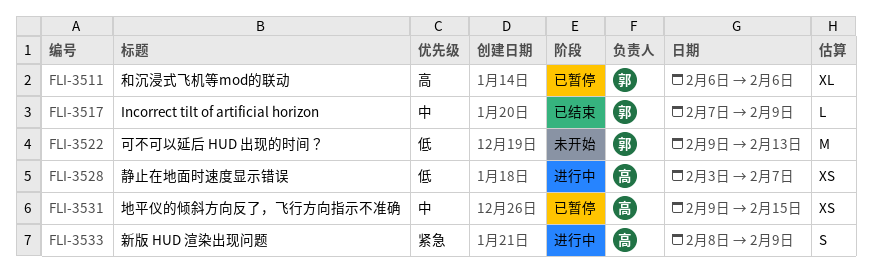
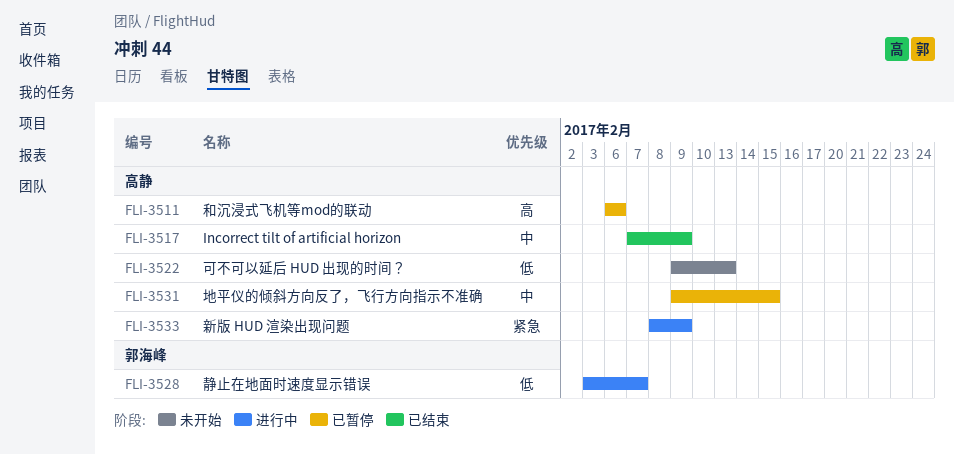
FLI-3511, owner: 郭海峰 -> 高静
FLI-3517, owner: 郭海峰 -> 高静
FLI-3522, owner: 郭海峰 -> 高静
FLI-3528, owner: 高静 -> 郭海峰

